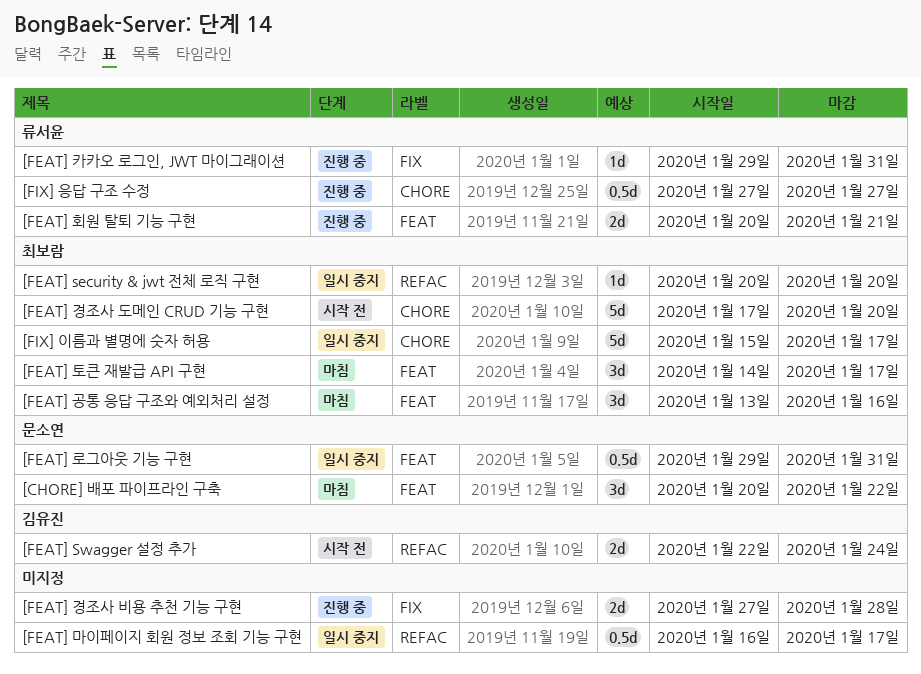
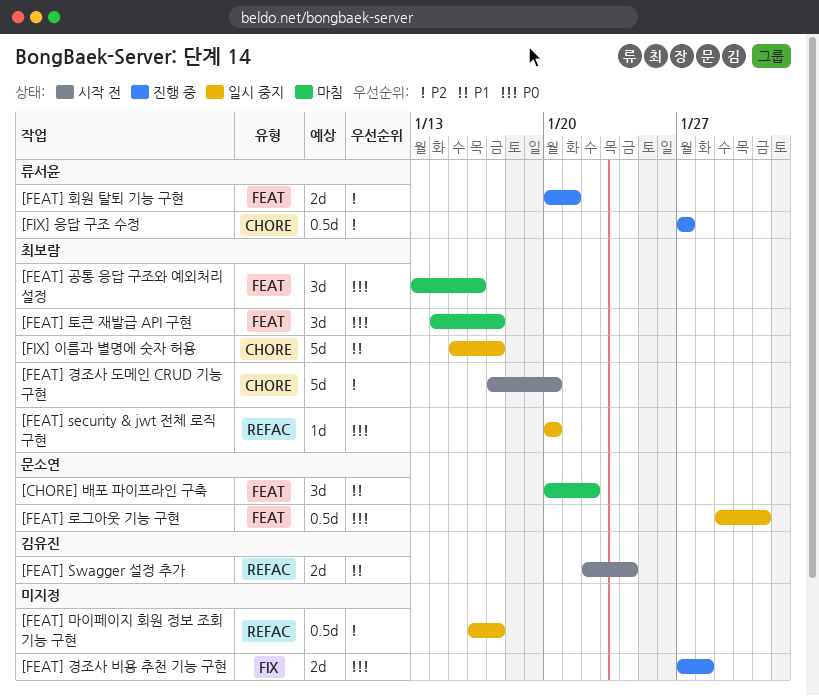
[FEAT] 카카오 로그인, JWT 마이그래이션: present -> none

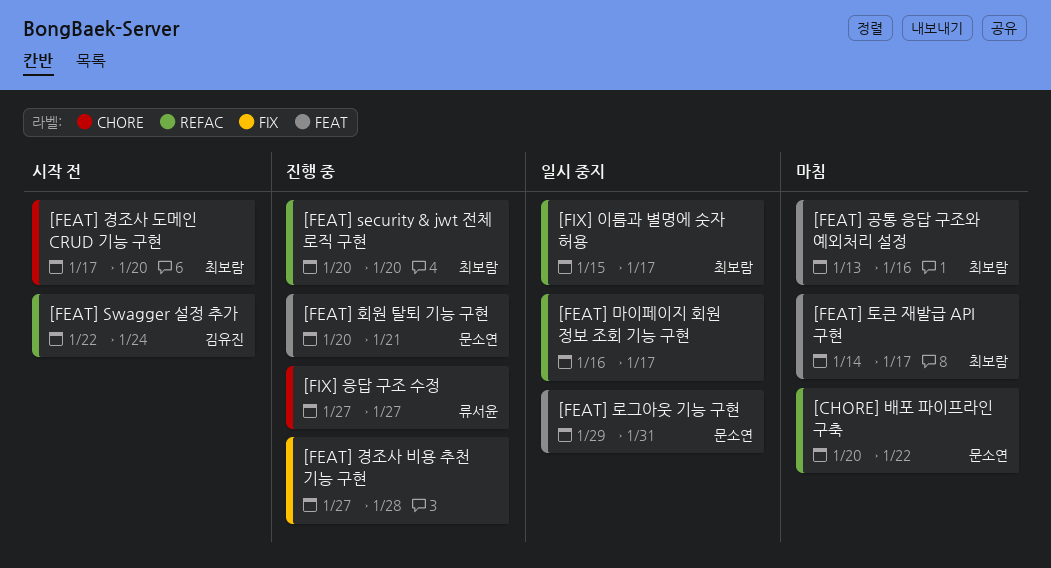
[CHORE] 배포 파이프라인 구축, label: FEAT -> REFAC
[FEAT] security & jwt 전체 로직 구현, status: 일시 중지 -> 진행 중
[FEAT] 회원 탈퇴 기능 구현, owner: 류서윤 -> 문소연
[FIX] 이름과 별명에 숫자 허용, label: CHORE -> REFAC

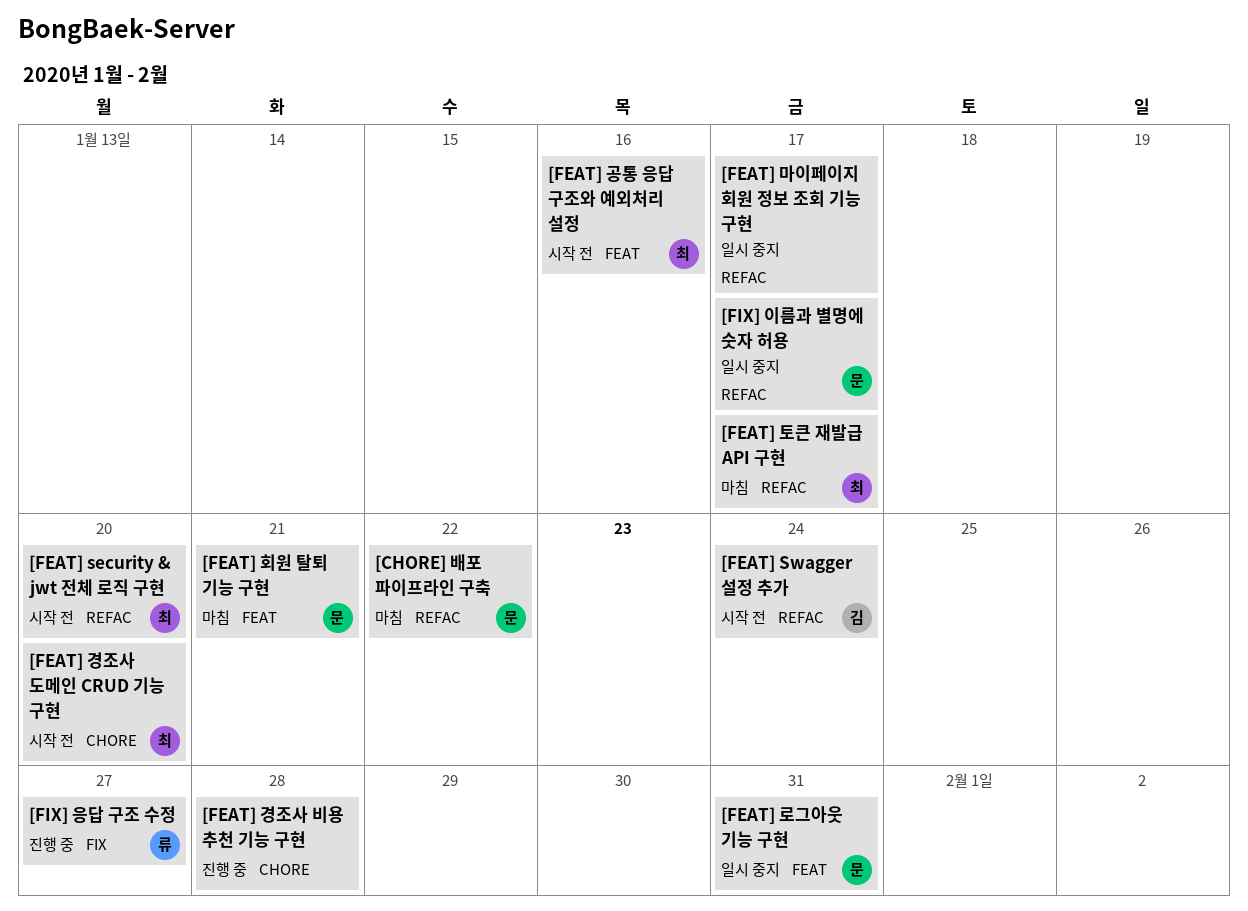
[FEAT] security & jwt 전체 로직 구현, status: 진행 중 -> 시작 전
[FEAT] 경조사 비용 추천 기능 구현, label: FIX -> CHORE
[FEAT] 공통 응답 구조와 예외처리 설정, status: 마침 -> 시작 전
[FEAT] 토큰 재발급 API 구현, label: FEAT -> REFAC
[FEAT] 회원 탈퇴 기능 구현, status: 진행 중 -> 마침
[FIX] 응답 구조 수정, label: CHORE -> FIX
[FIX] 이름과 별명에 숫자 허용, owner: 최보람 -> 문소연

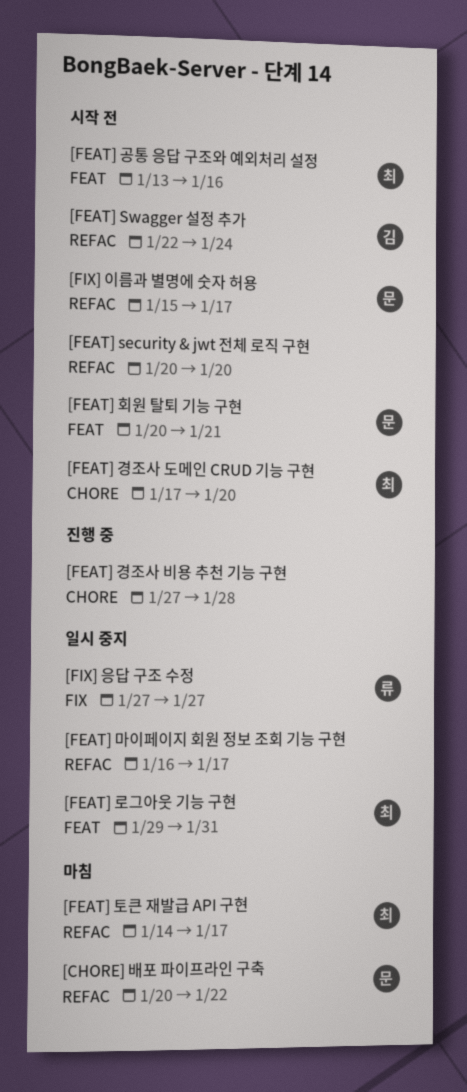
[FEAT] security & jwt 전체 로직 구현, owner: 최 -> none
[FEAT] 로그아웃 기능 구현, owner: 문 -> 최
[FEAT] 회원 탈퇴 기능 구현, status: 마침 -> 시작 전
[FIX] 응답 구조 수정, status: 진행 중 -> 일시 중지
[FIX] 이름과 별명에 숫자 허용, status: 일시 중지 -> 시작 전

